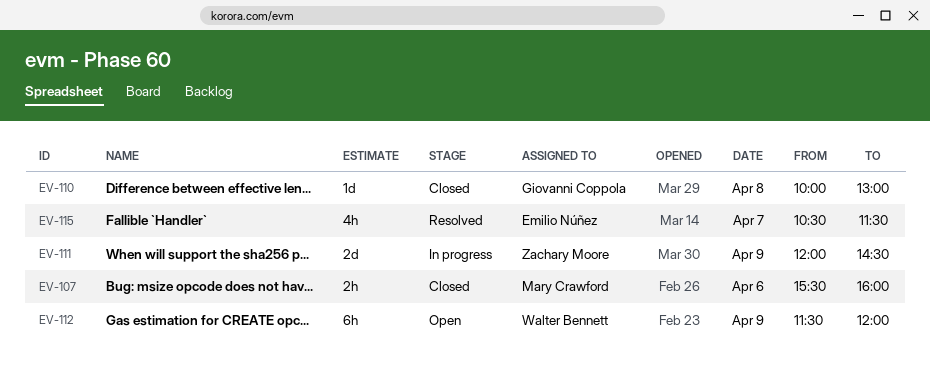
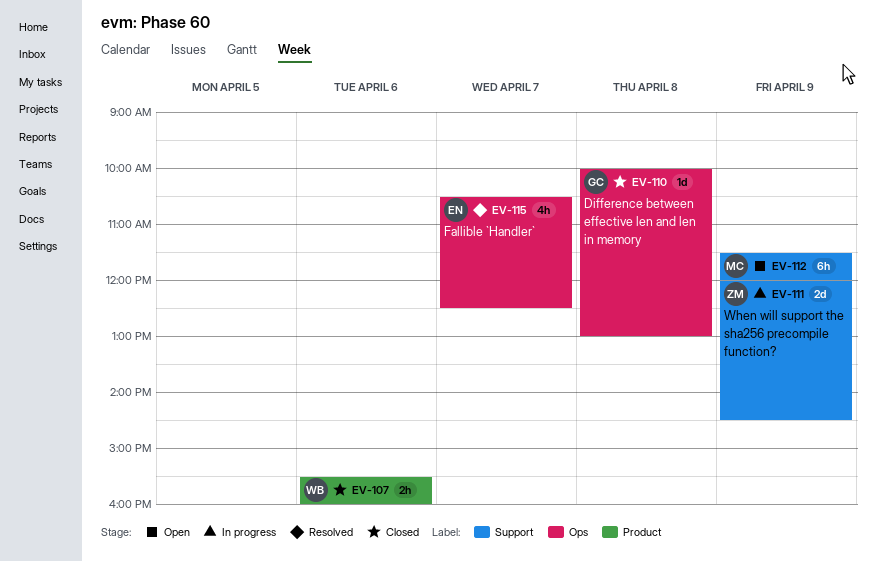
EV-107, owner: Mary Crawford -> Walter Bennett
EV-112, owner: Walter Bennett -> Mary Crawford
EV-115, ends: 11:30 -> 12:30

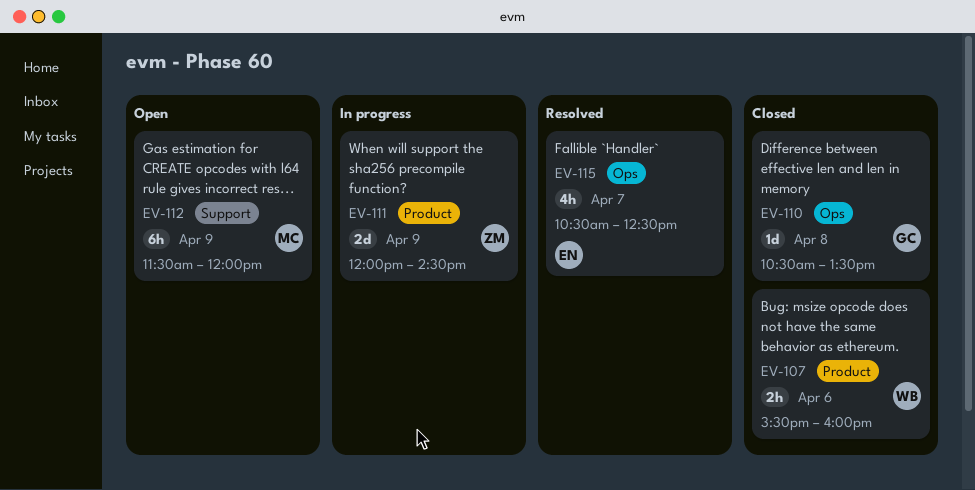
EV-110, begins: 10:00 -> 10:30
EV-110, ends: 13:00 -> 13:30
EV-111, label: Support -> Product

